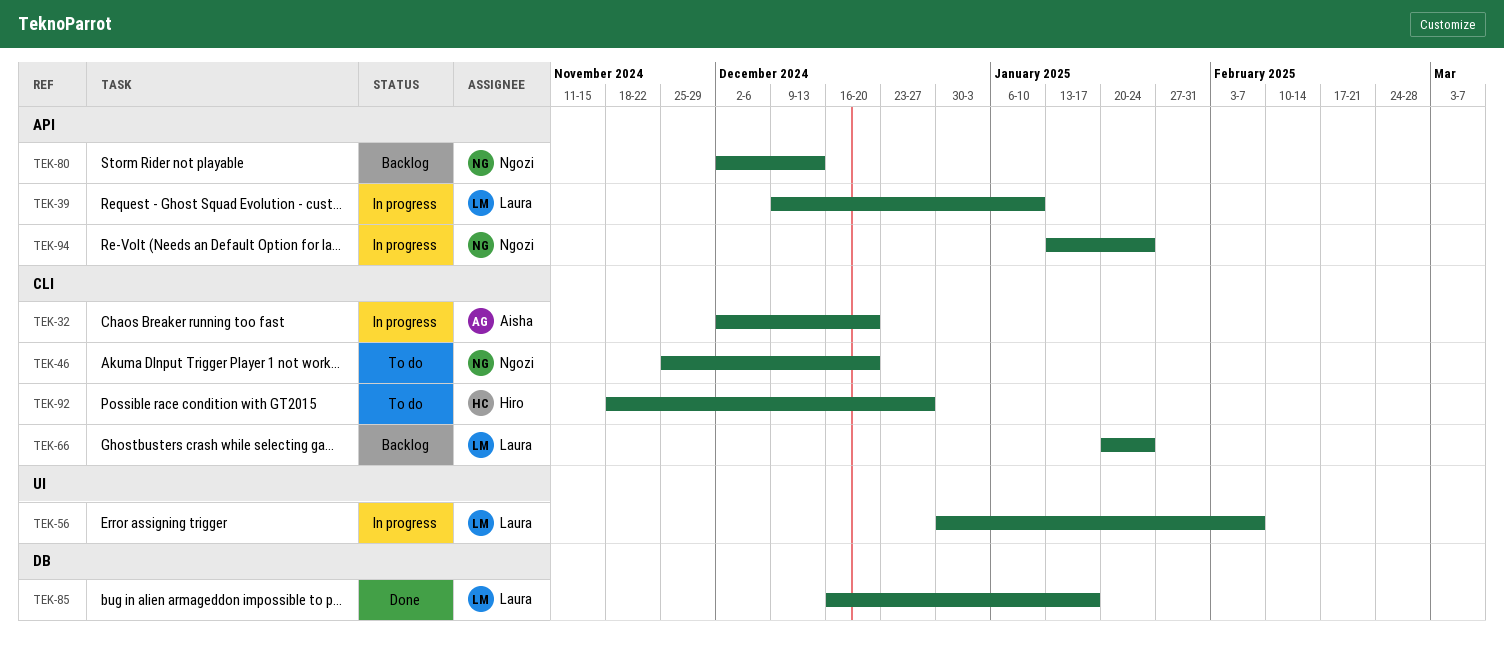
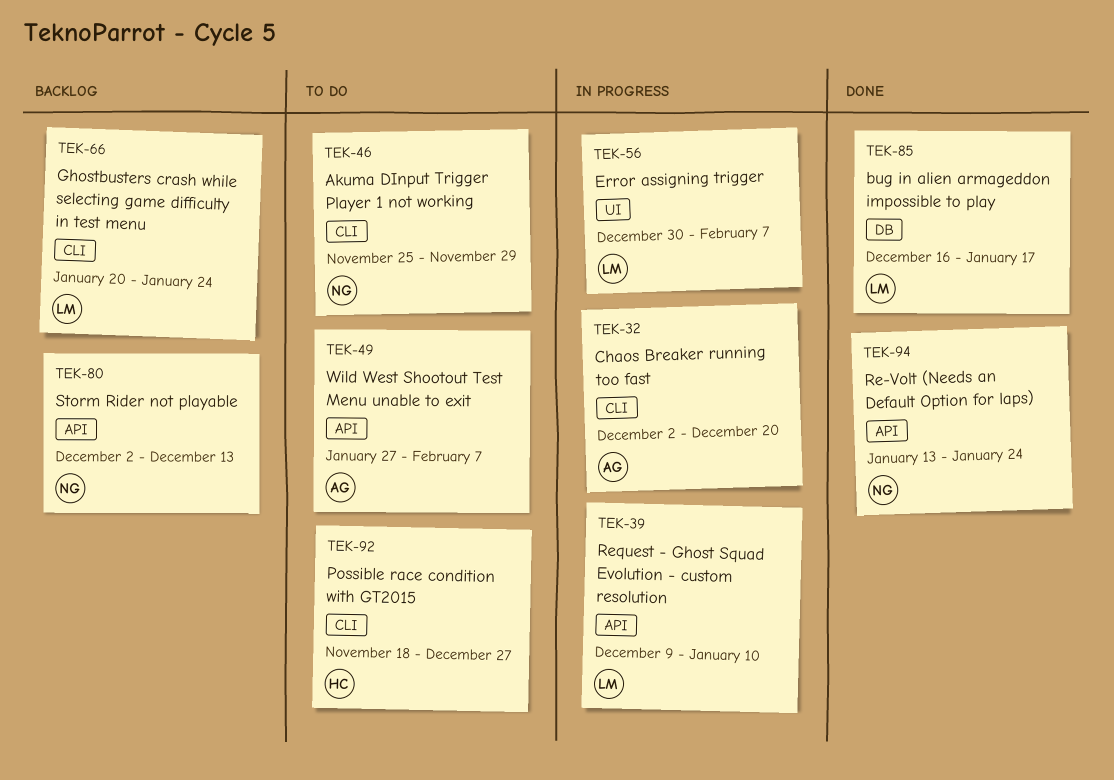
TEK-46, due: Dec 20 -> Nov 29
TEK-49: none -> present
TEK-94, status: In progress -> Done

